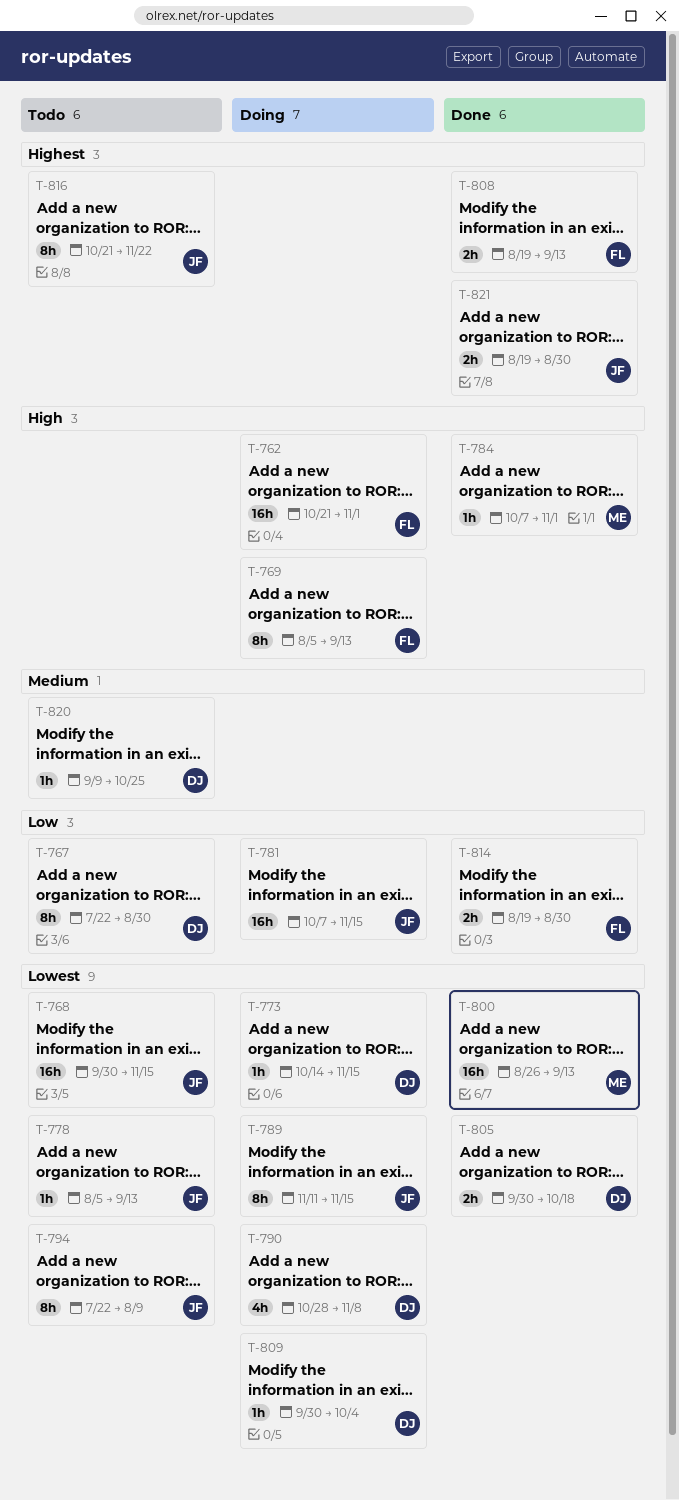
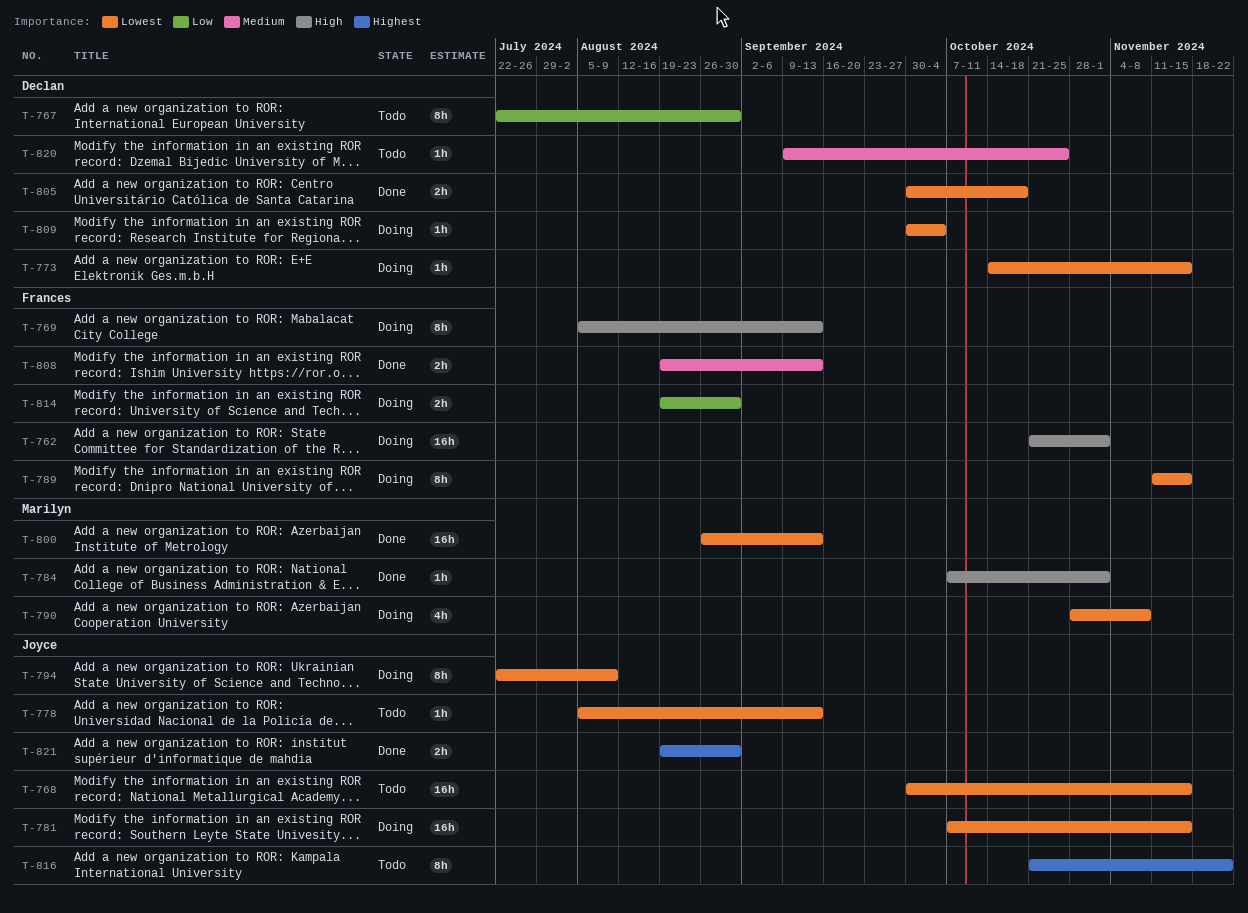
T-781, priority: Low -> Lowest
T-789, owner: Joyce -> Frances
T-790, owner: Declan -> Marilyn
T-794, status: Todo -> Doing
T-808, priority: Highest -> Medium
T-814, status: Done -> Doing

